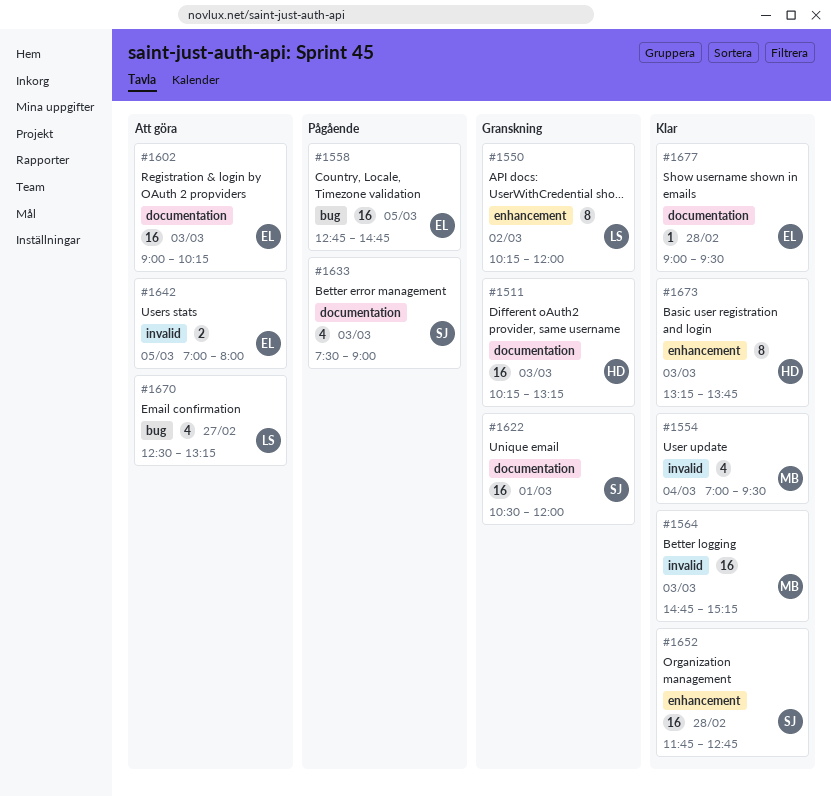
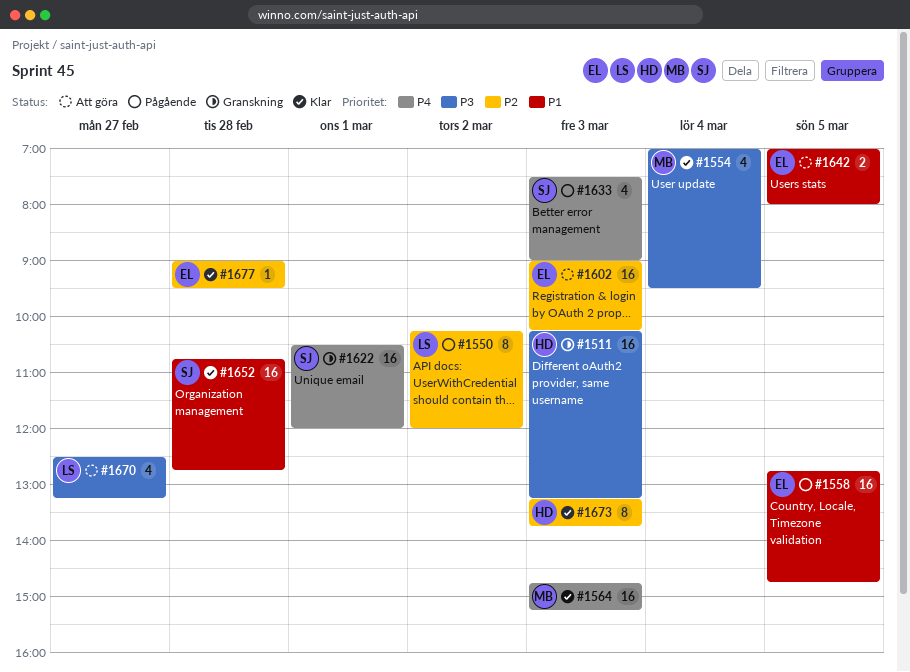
#1550, status: Granskning -> Pågående
#1652, begins: 11:45 -> 10:45

